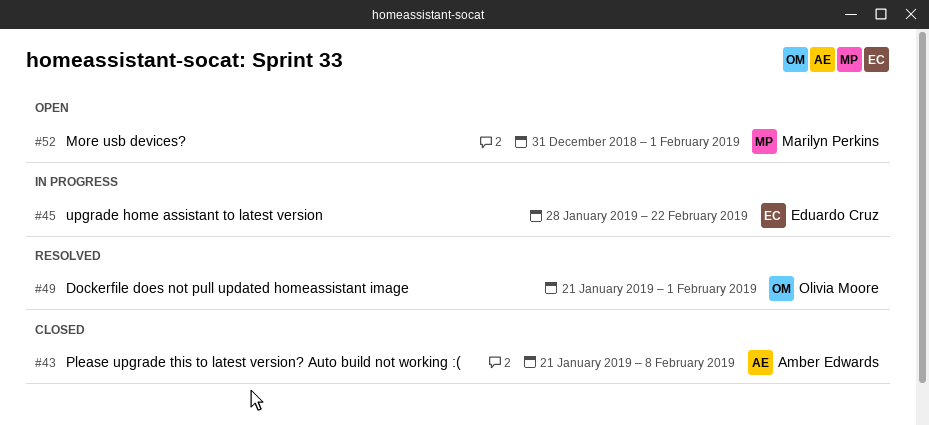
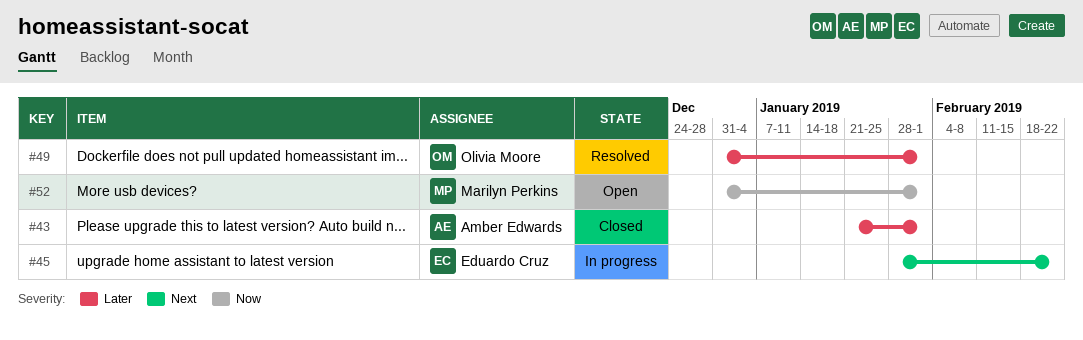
#43, due: Feb 8 -> Feb 1
#49, start: Jan 21 -> Dec 31

